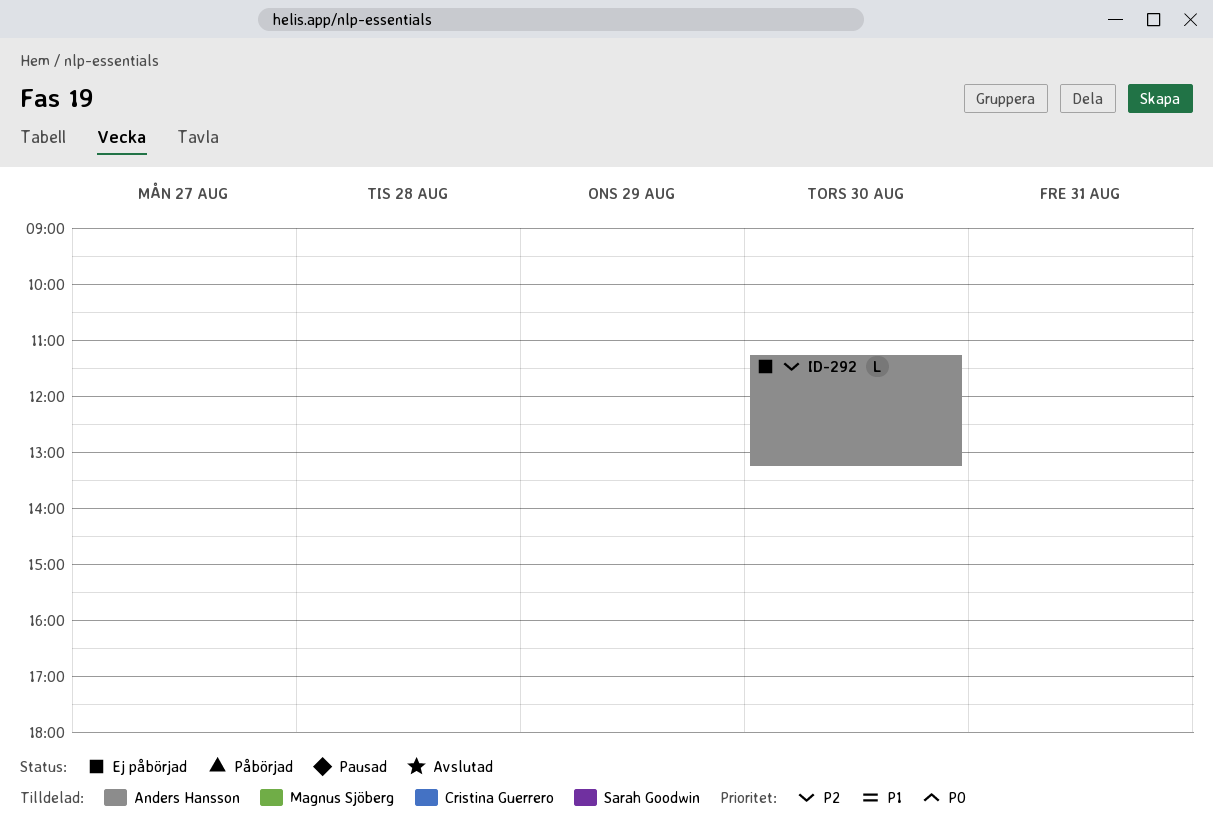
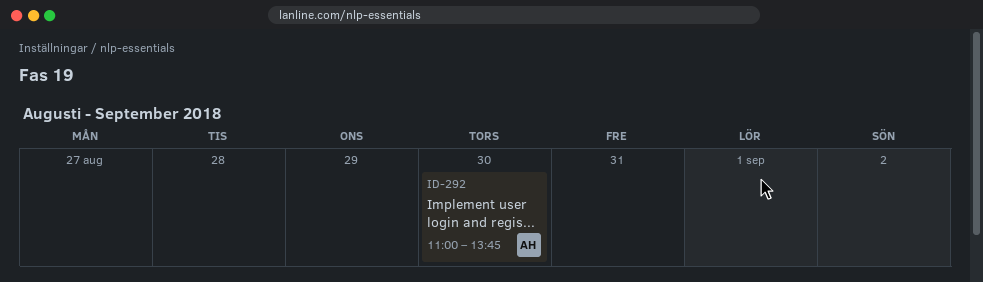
ID-292, begins: 11:15 -> 11:00
ID-292, ends: 13:15 -> 13:45

